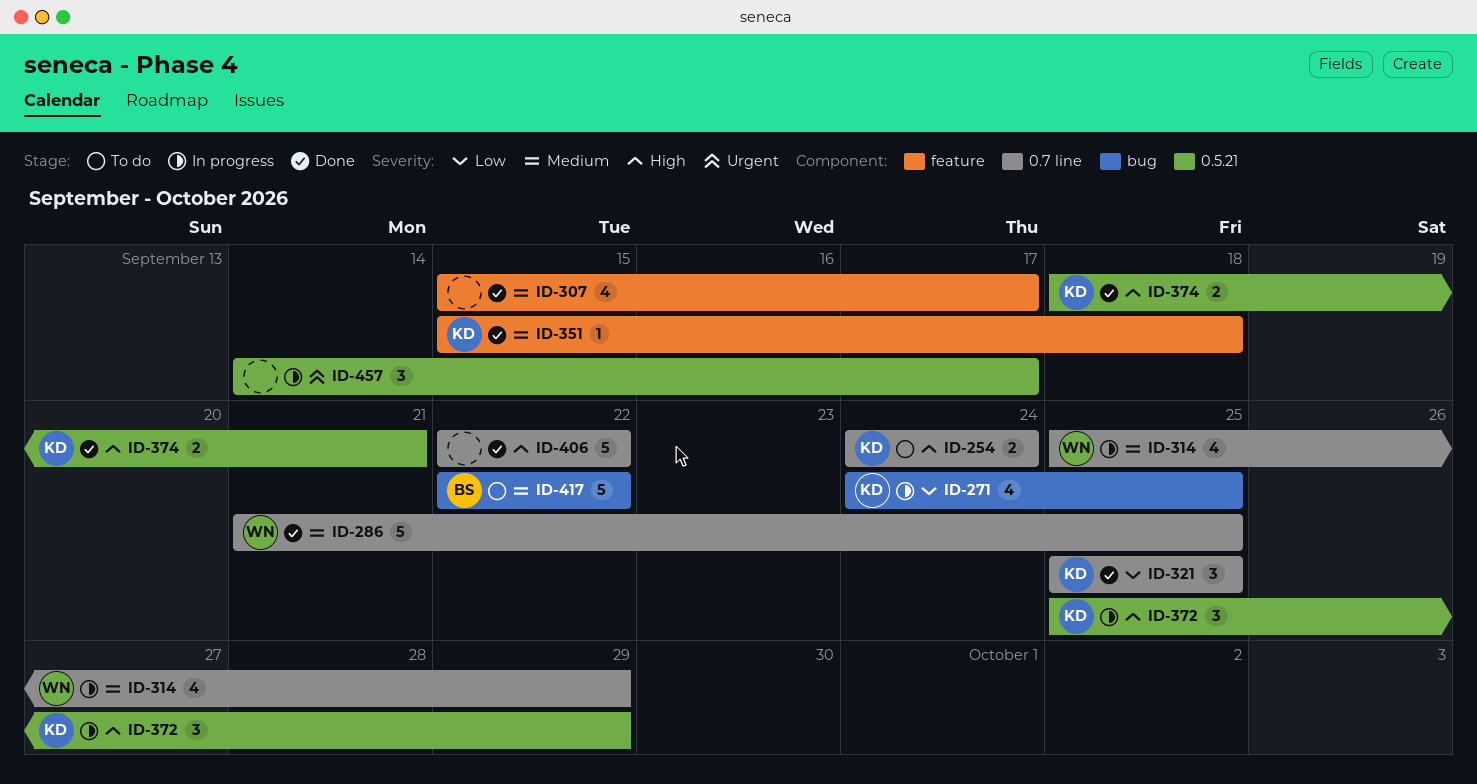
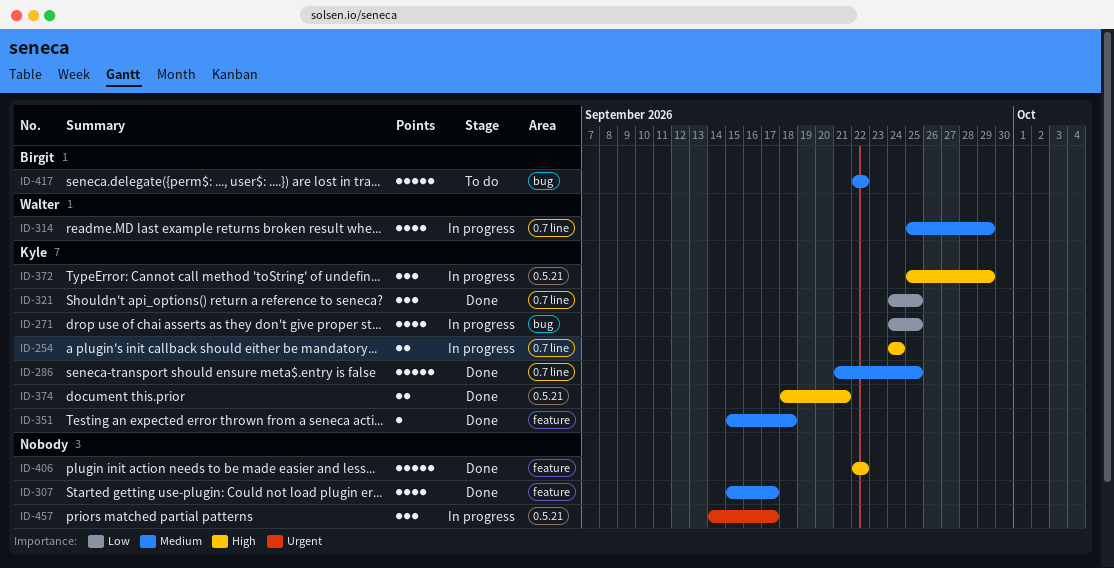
ID-254, status: To do -> In progress
ID-286, owner: Walter -> Kyle
ID-321, start: Sep 25 -> Sep 24
ID-406, label: 0.7 line -> feature

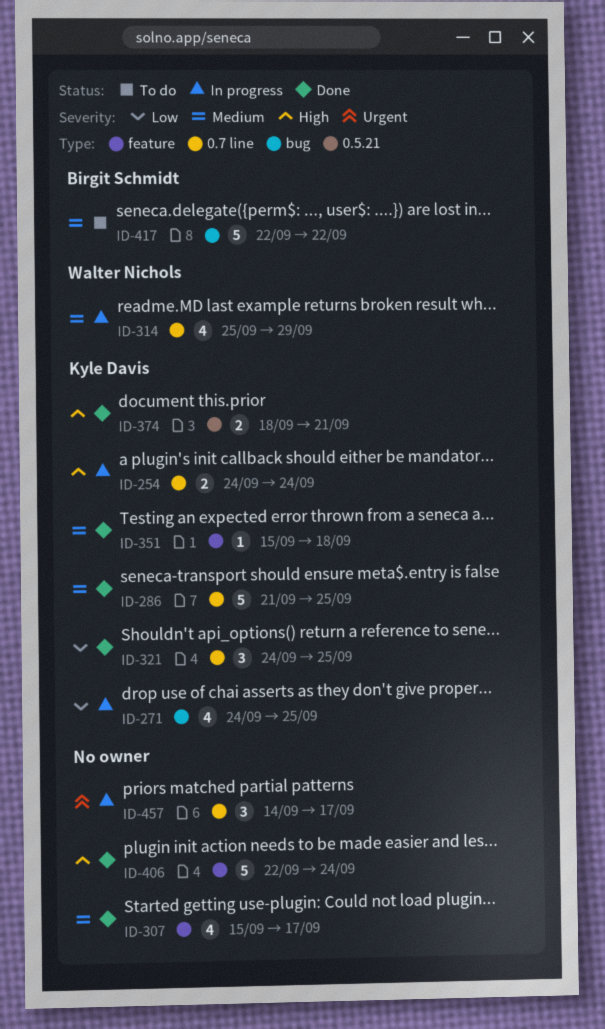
ID-372: present -> none
ID-406, due: Sep 22 -> Sep 24
ID-457, label: 0.5.21 -> 0.7 line

